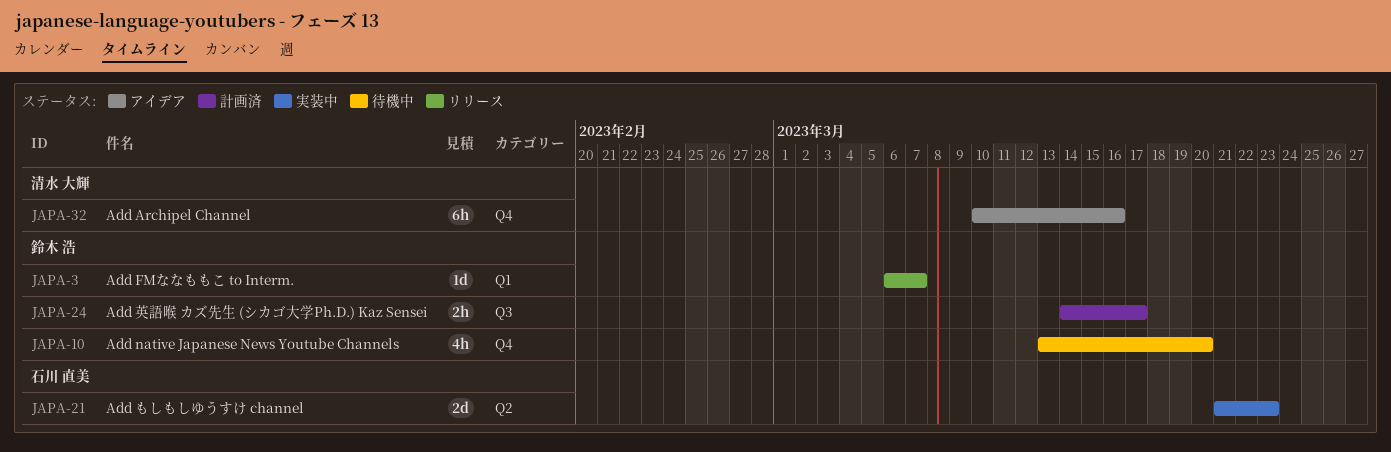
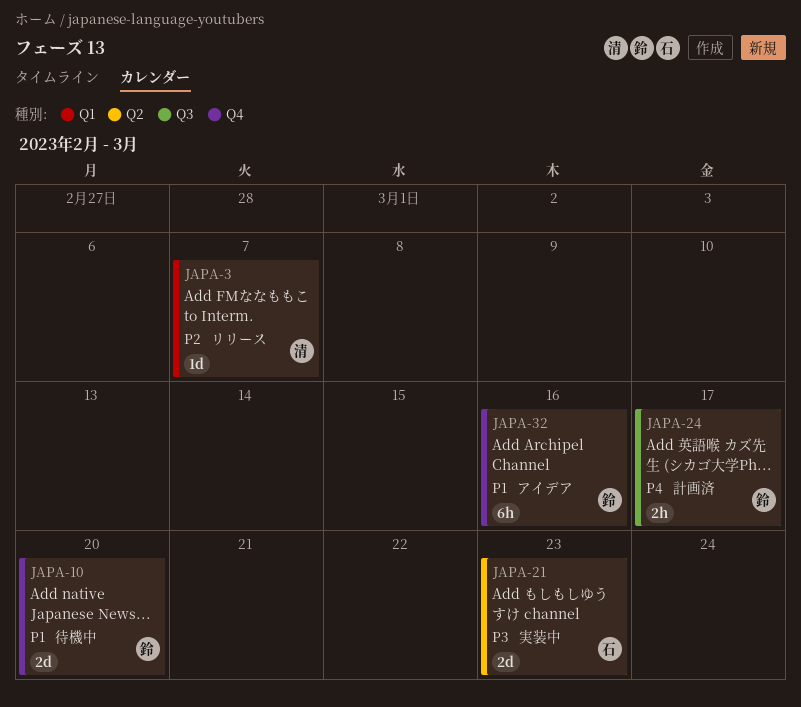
JAPA-3, owner: 鈴木 浩 -> 清水 大輝
JAPA-10, estimate: 4h -> 2d
JAPA-32, owner: 清水 大輝 -> 鈴木 浩

